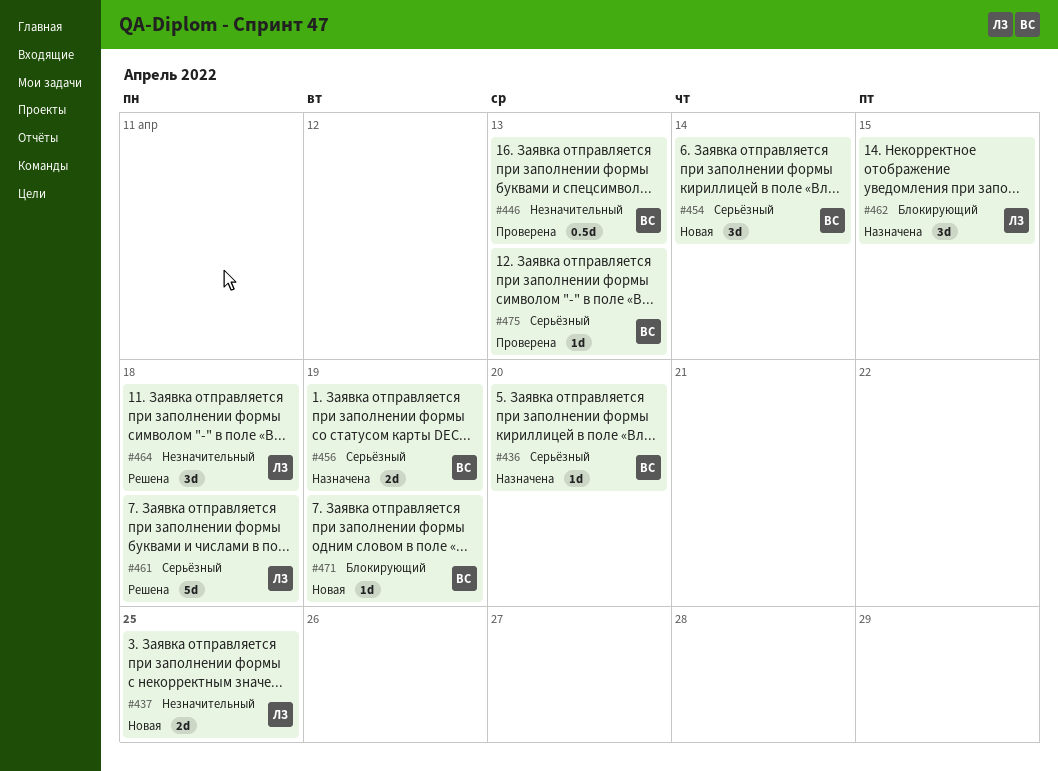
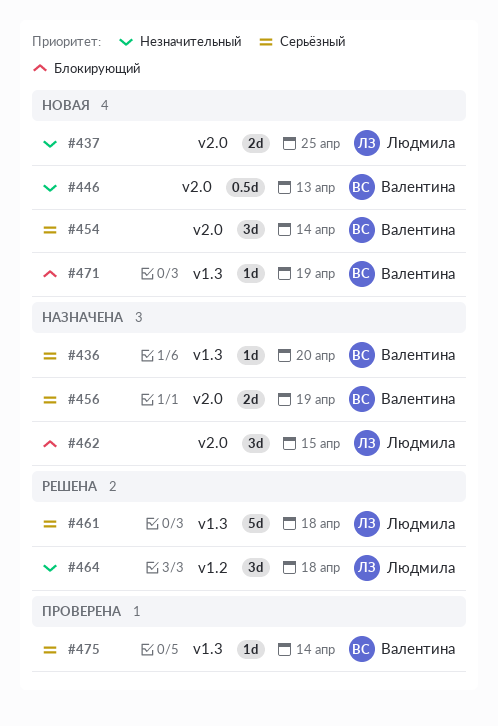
#446, status: Проверена -> Новая
#475, due: Apr 13 -> Apr 14

